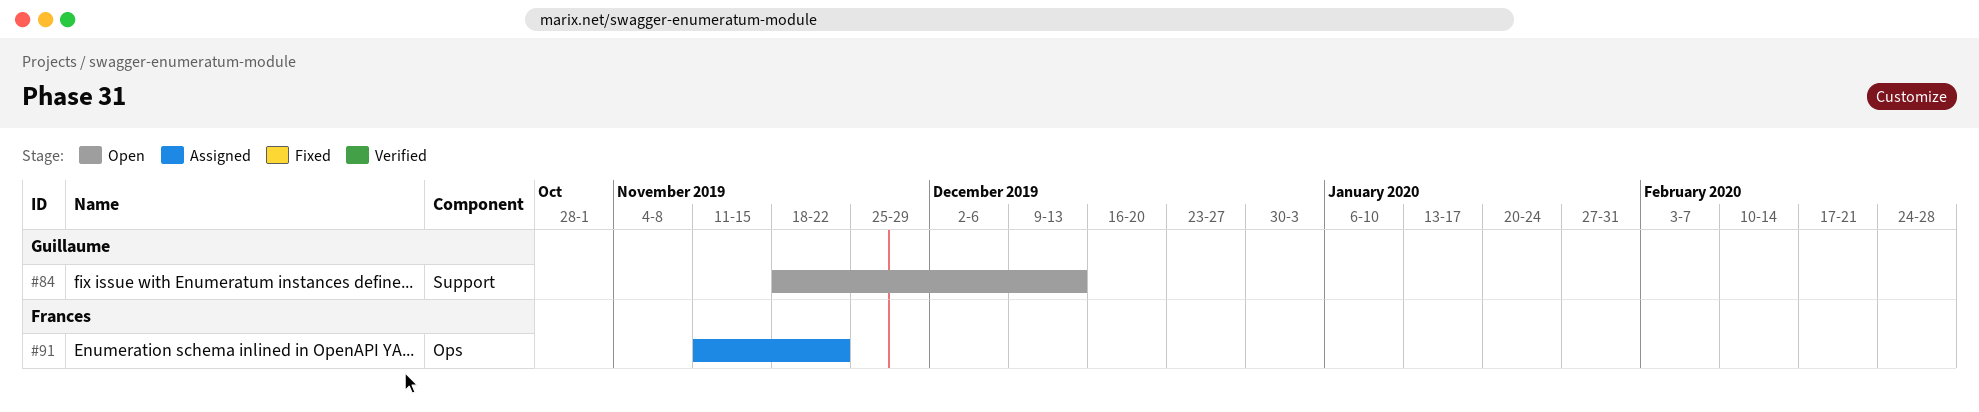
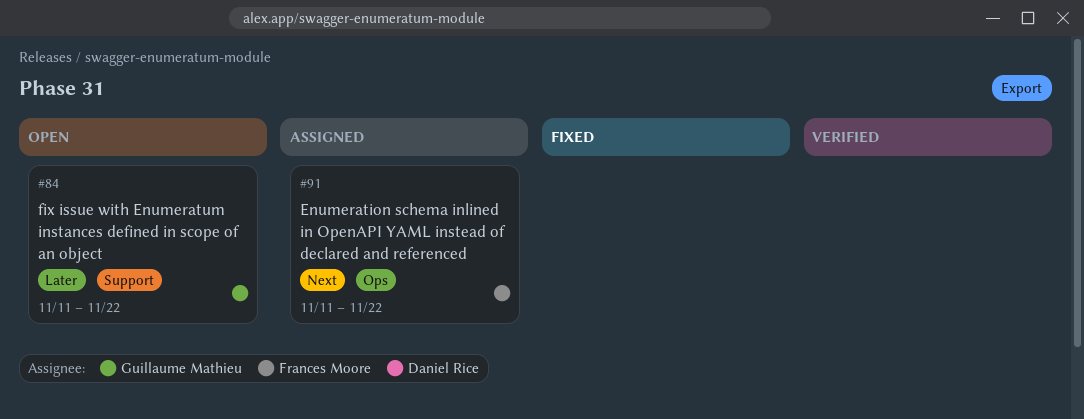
#84, start: Nov 18 -> Nov 11
#84, due: Dec 13 -> Nov 22

